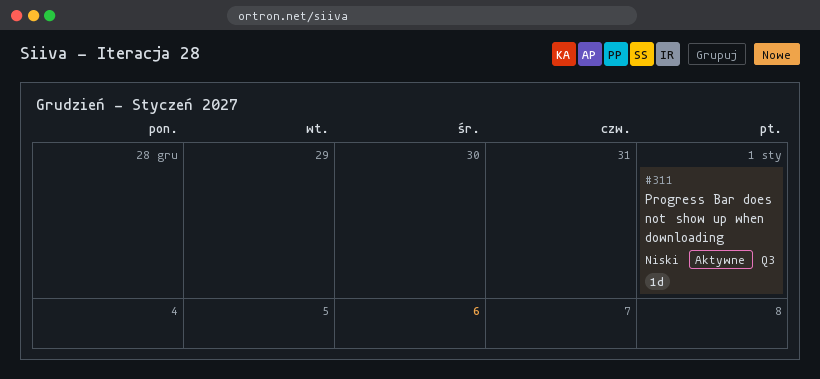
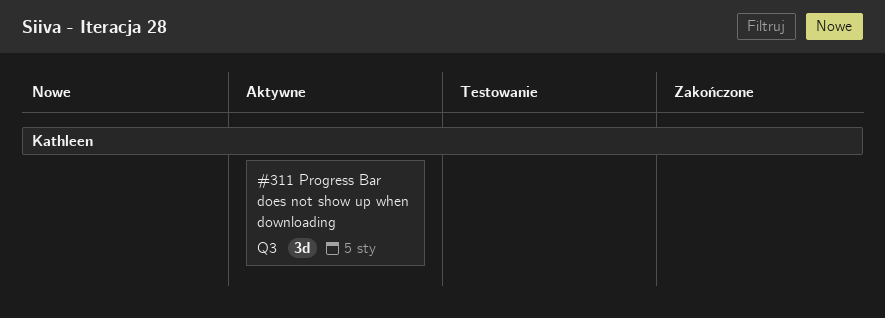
#311, estimate: 1d -> 3d
#311, due: Jan 1 -> Jan 5

